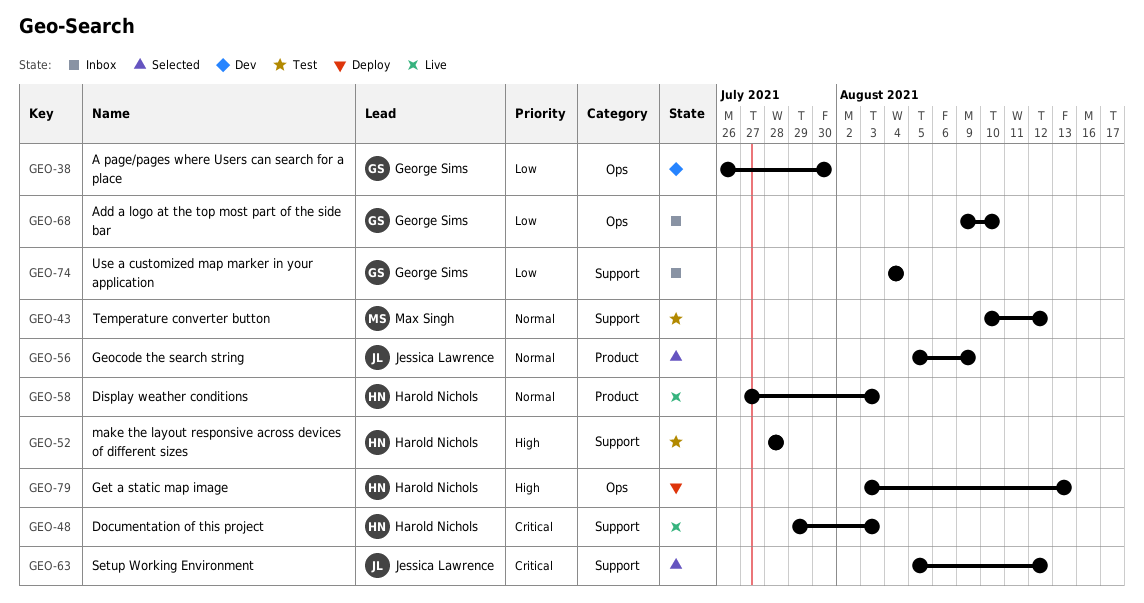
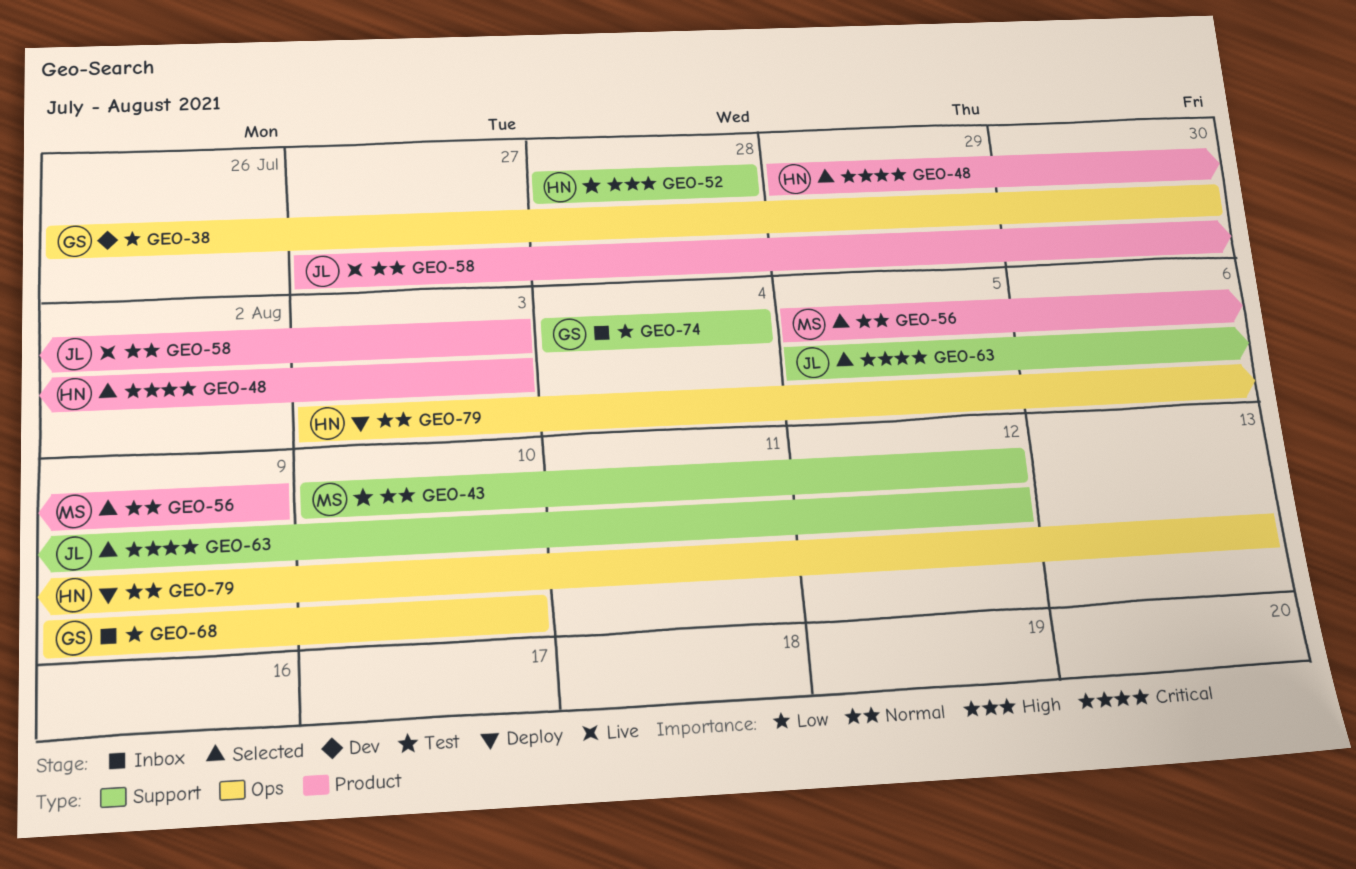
GEO-48, status: Live -> Selected
GEO-48, label: Support -> Product
GEO-56, owner: Jessica Lawrence -> Max Singh
GEO-58, owner: Harold Nichols -> Jessica Lawrence
GEO-79, priority: High -> Normal

